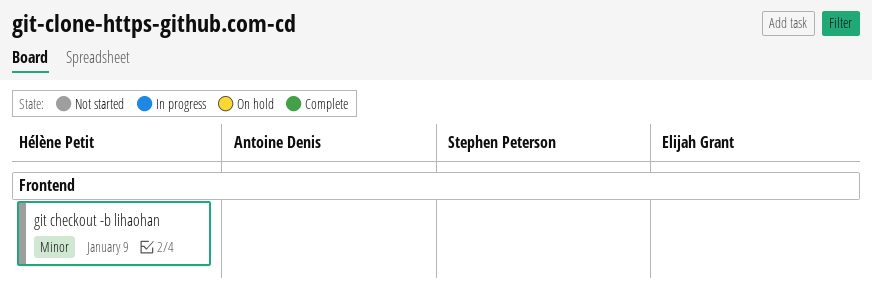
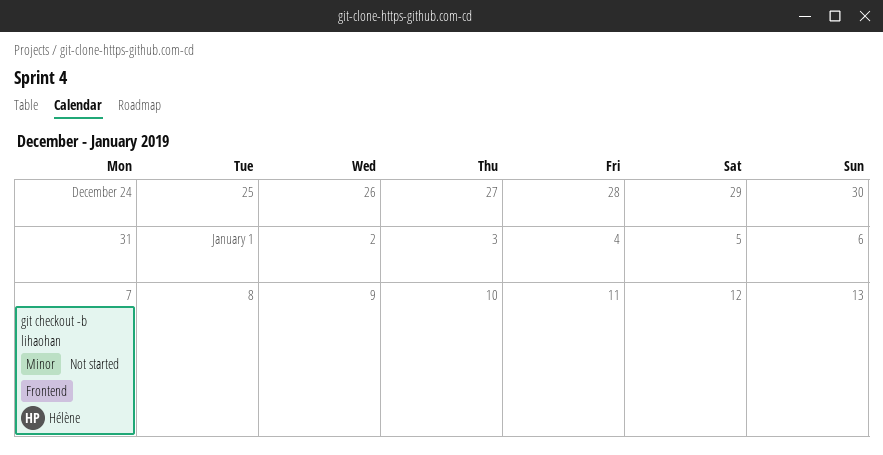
git checkout -b lihaohan, due: Jan 9 -> Jan 7

